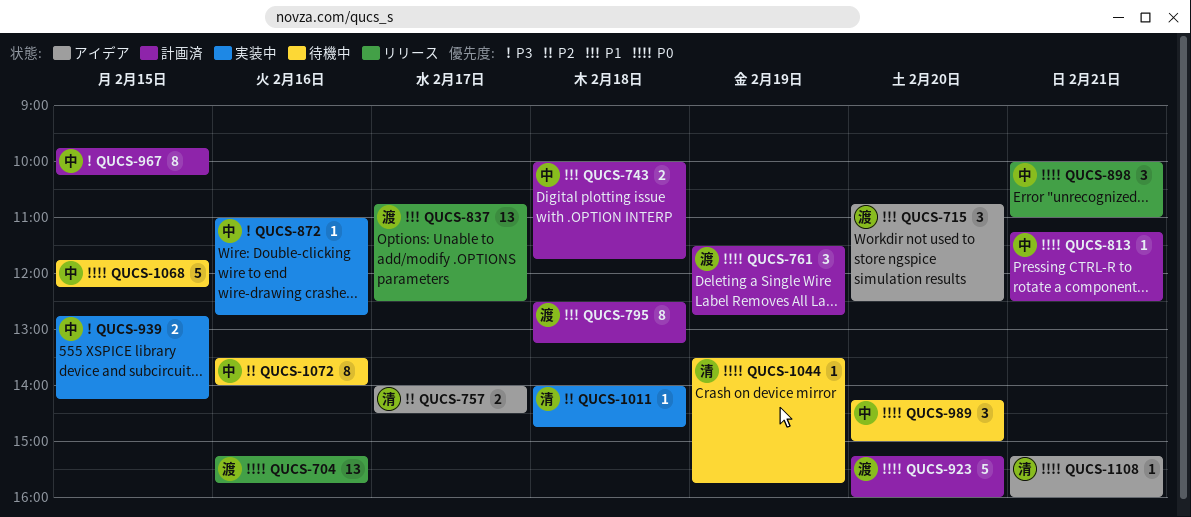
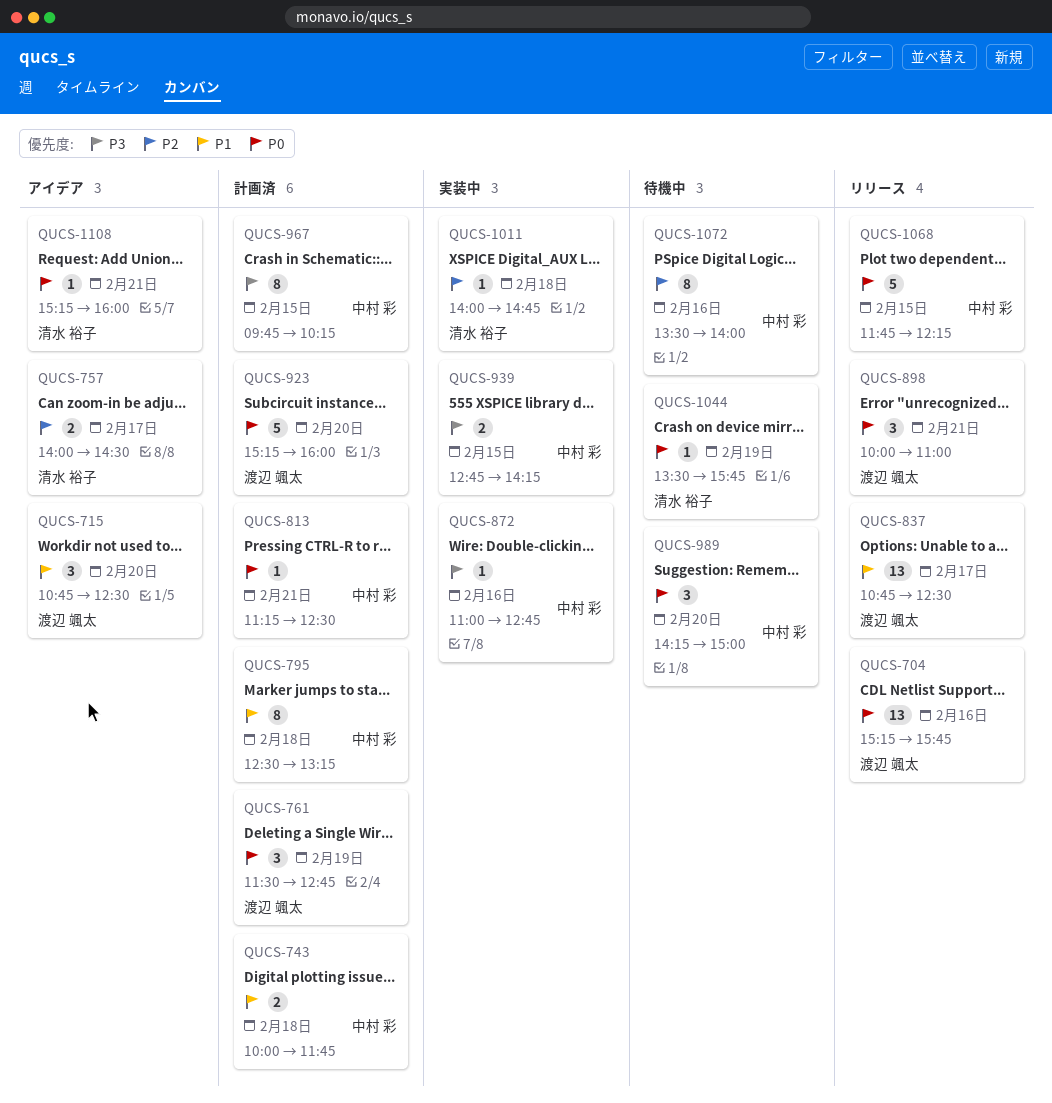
QUCS-795, owner: 渡辺 颯太 -> 中村 彩
QUCS-898, owner: 中村 彩 -> 渡辺 颯太
QUCS-1068, status: 待機中 -> リリース

